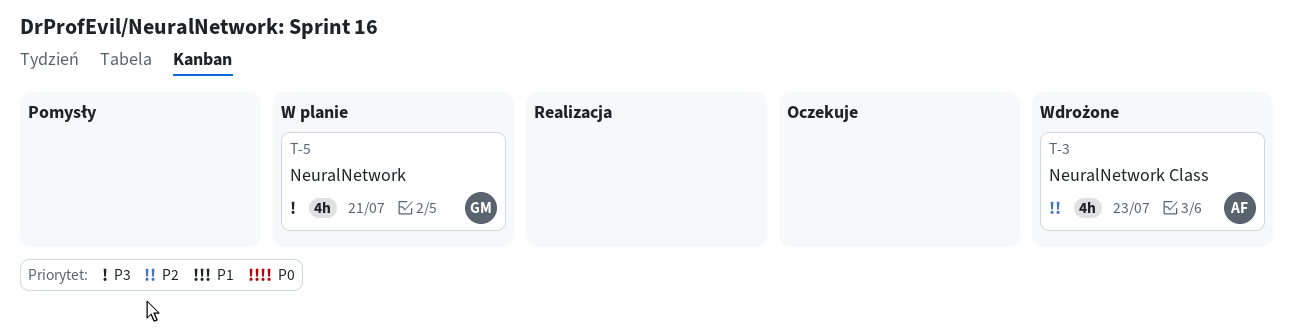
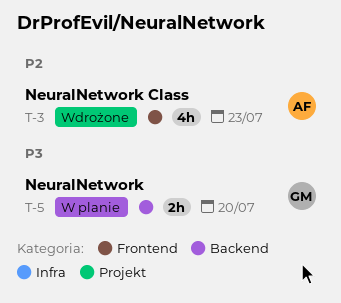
T-5, estimate: 4h -> 2h
T-5, due: Jul 21 -> Jul 20

